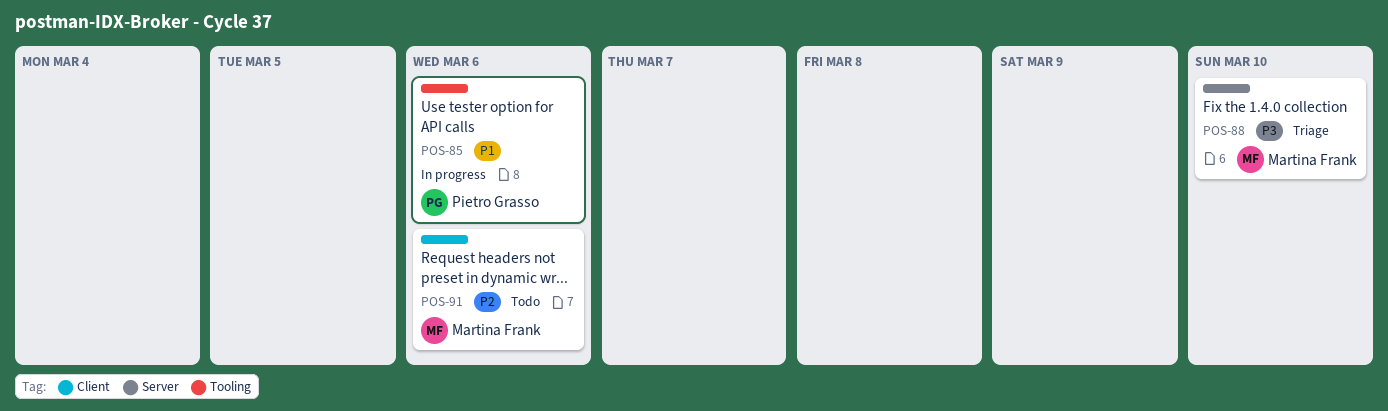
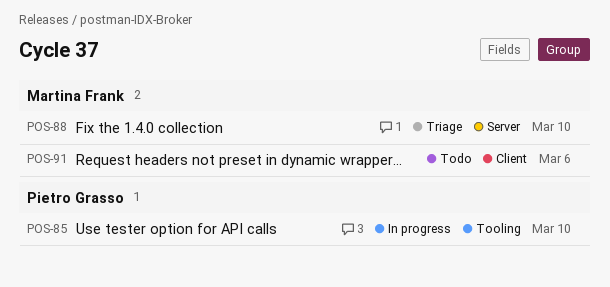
POS-85, due: Mar 6 -> Mar 10

